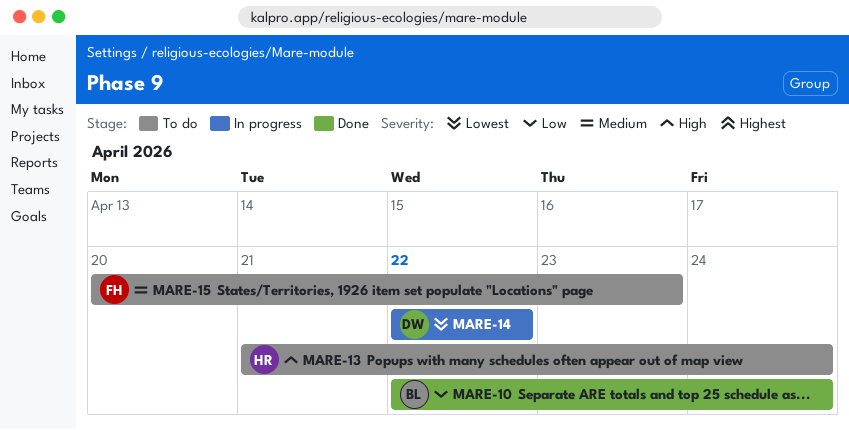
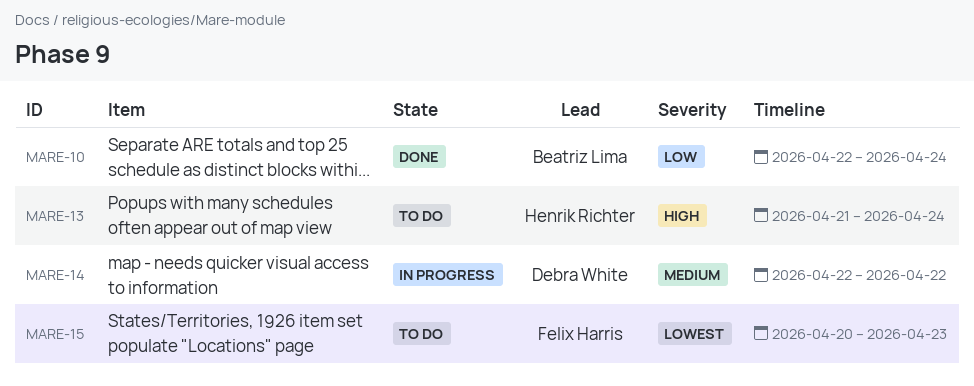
MARE-14, priority: Lowest -> Medium
MARE-15, priority: Medium -> Lowest

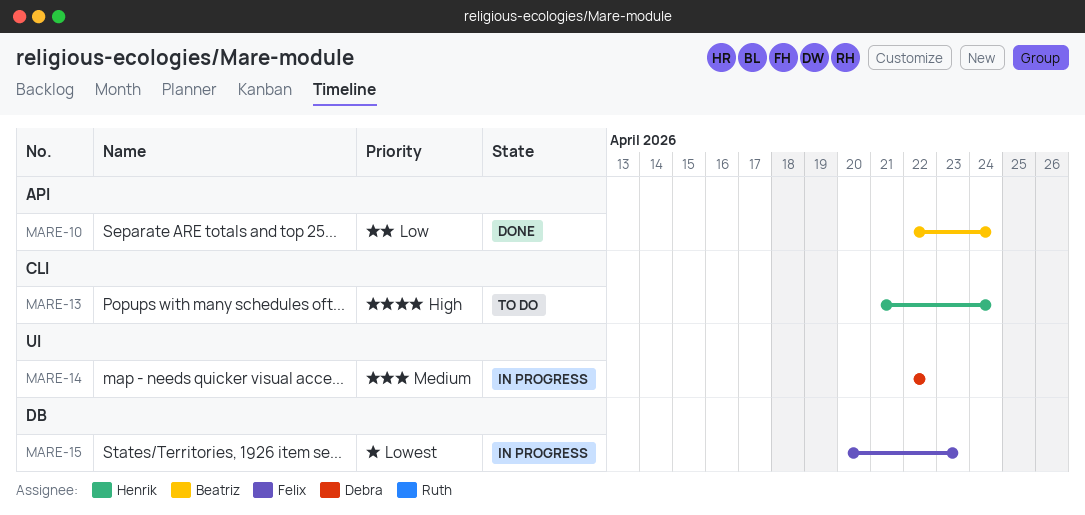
MARE-15, status: To do -> In progress

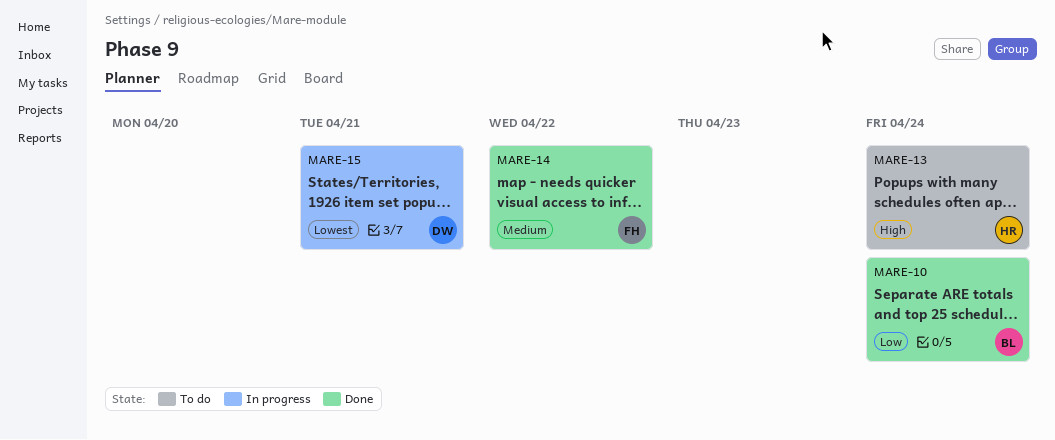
MARE-14, status: In progress -> Done
MARE-14, owner: Debra -> Felix
MARE-15, owner: Felix -> Debra
MARE-15, due: Apr 23 -> Apr 21

